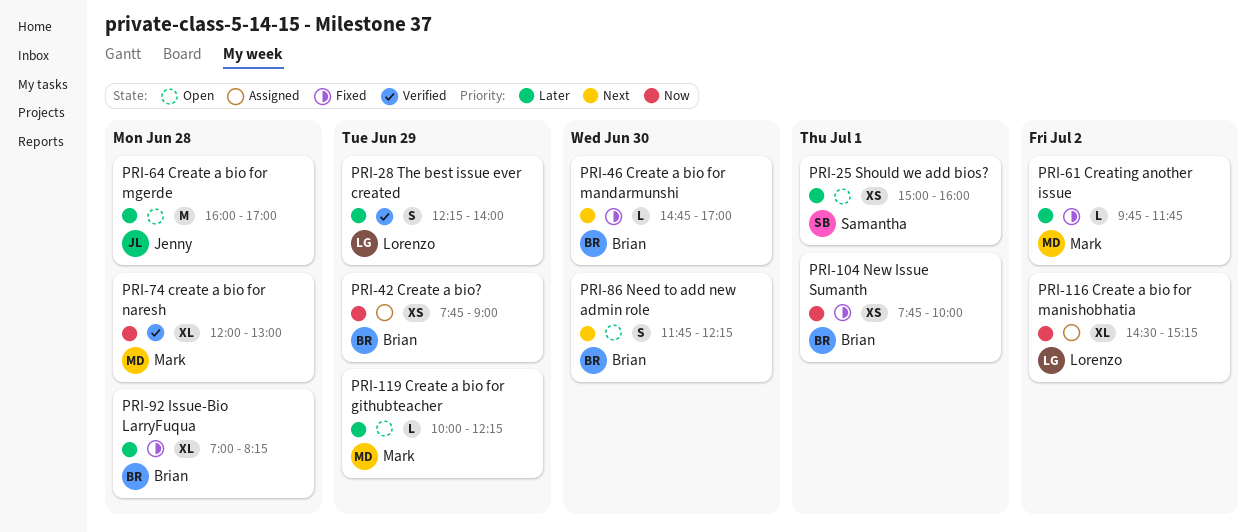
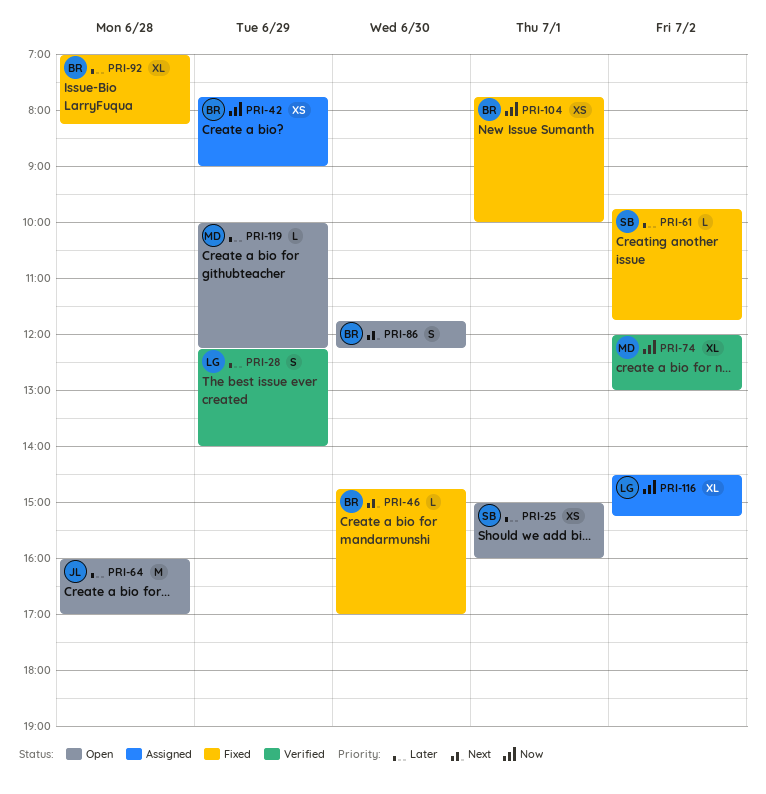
PRI-61, owner: Mark -> Samantha
PRI-74, day: Jun 28 -> Jul 2

